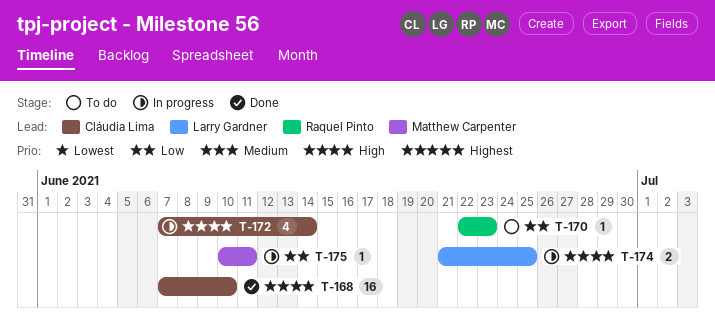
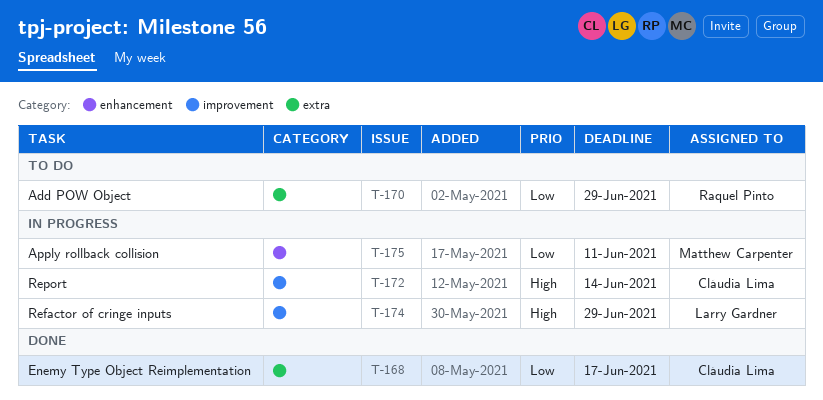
T-168, priority: High -> Low
T-168, due: Jun 10 -> Jun 17
T-170, due: Jun 23 -> Jun 29
T-174, due: Jun 25 -> Jun 29

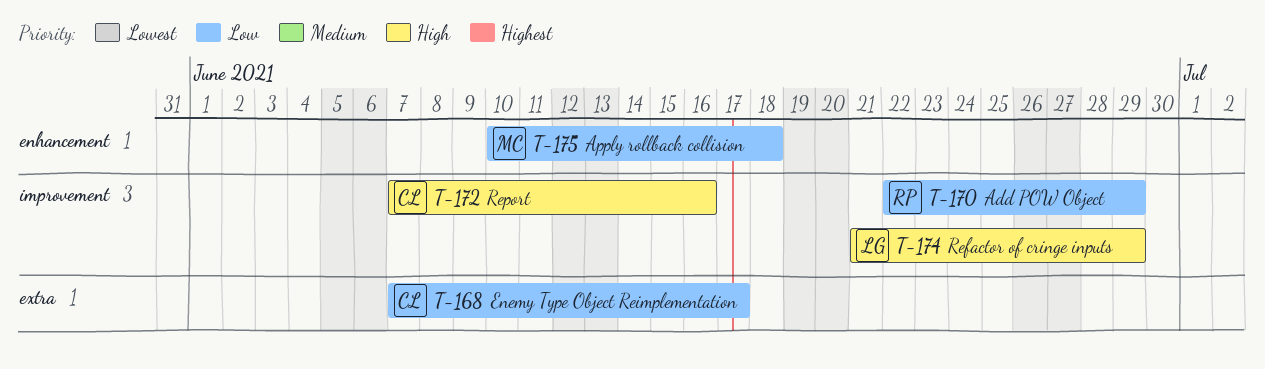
T-170, label: extra -> improvement
T-172, due: Jun 14 -> Jun 16
T-175, due: Jun 11 -> Jun 18

